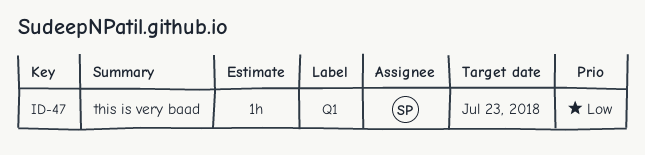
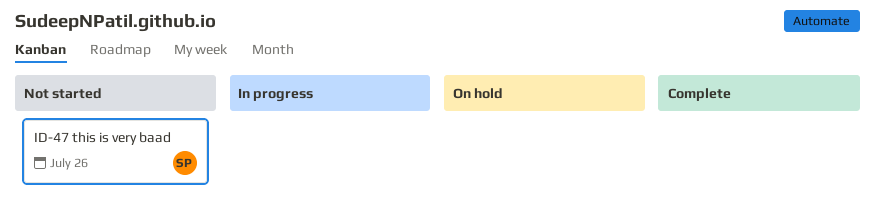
ID-47, due: Jul 23 -> Jul 26

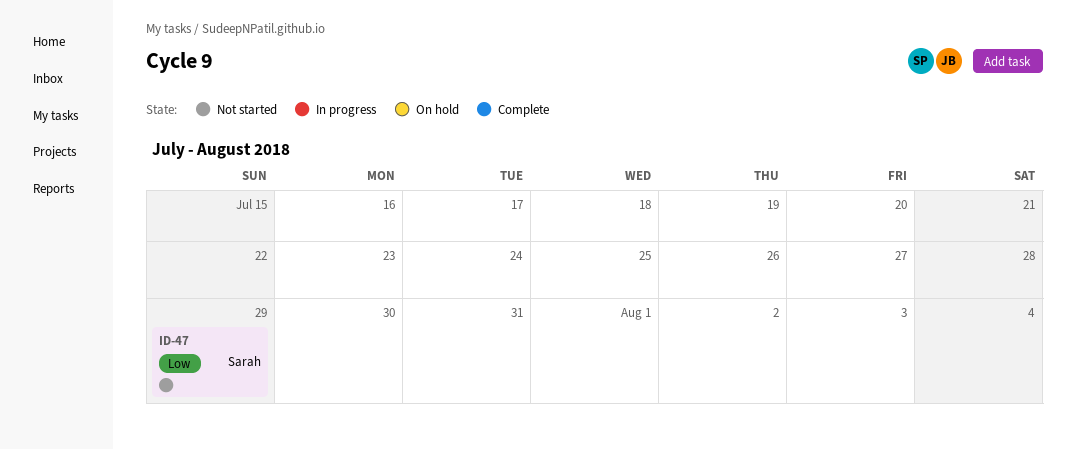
ID-47, due: Jul 26 -> Jul 29

